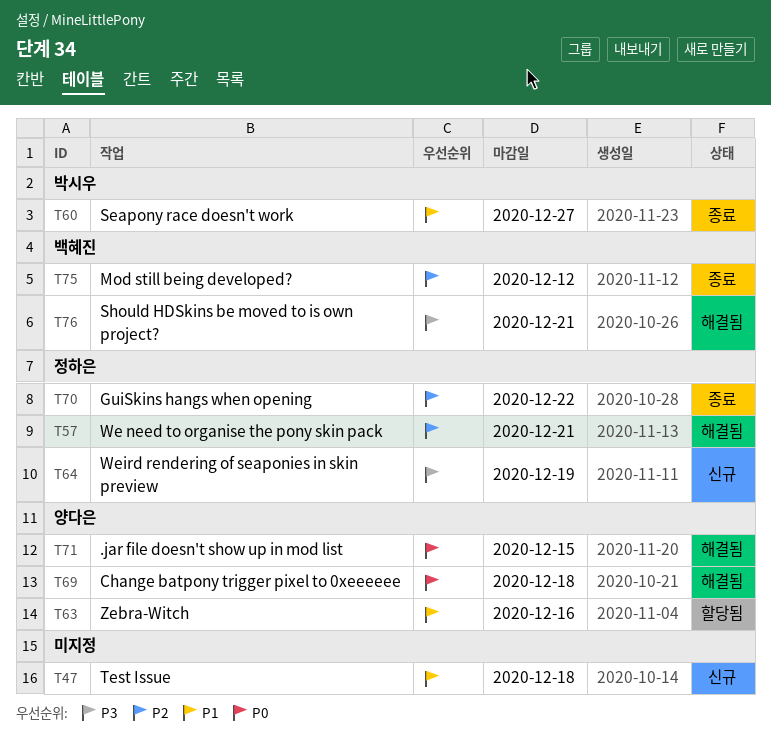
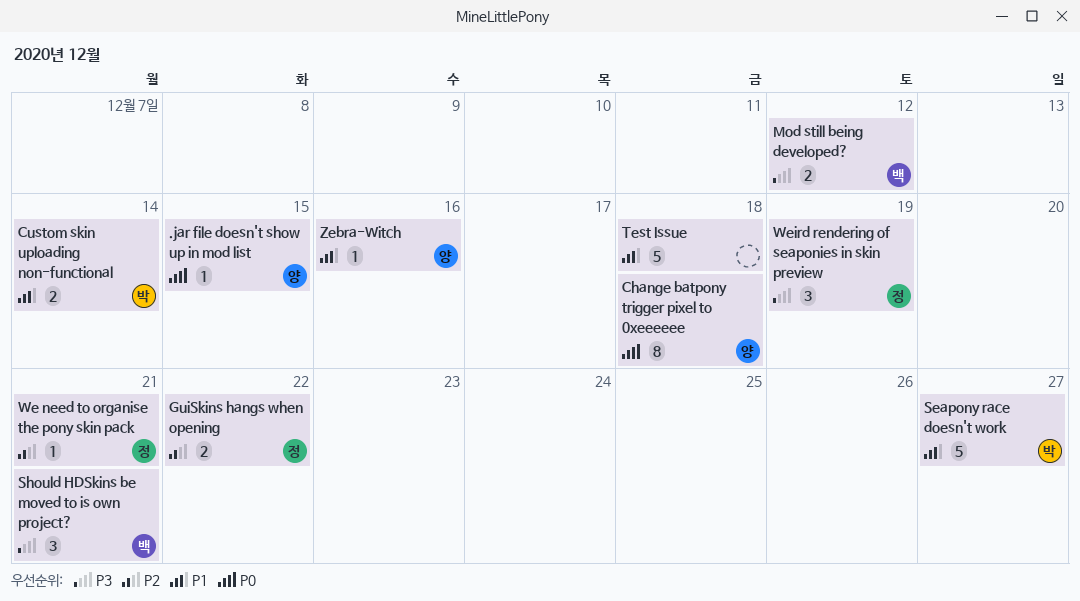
Custom skin uploading non-functional: none -> present
Mod still being developed?, priority: P2 -> P3

